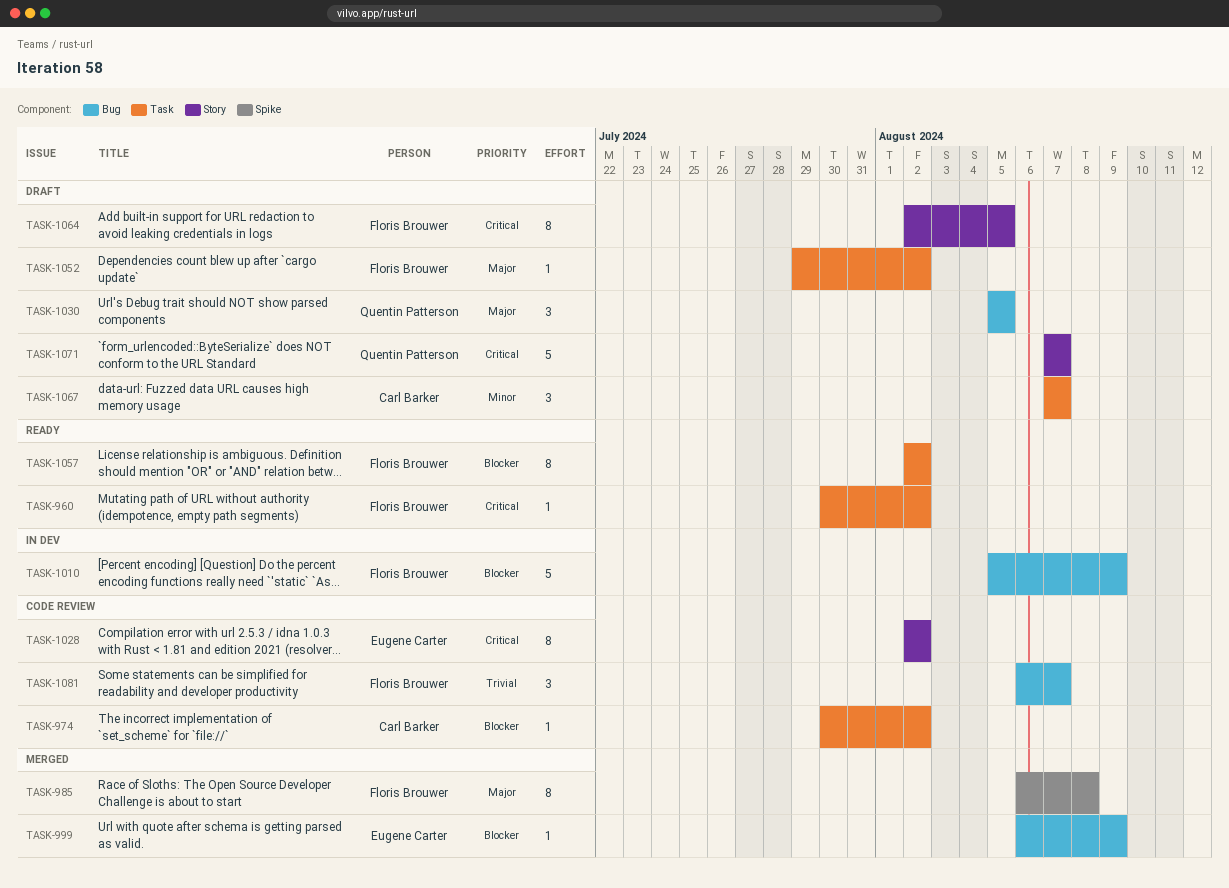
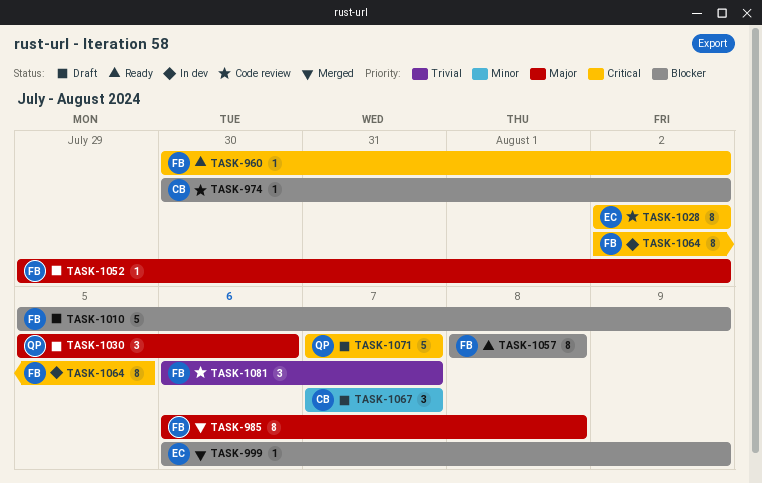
TASK-1010, status: In dev -> Draft
TASK-1030, due: Aug 5 -> Aug 6
TASK-1057, start: Aug 2 -> Aug 8
TASK-1057, due: Aug 2 -> Aug 8
TASK-1064, status: Draft -> In dev

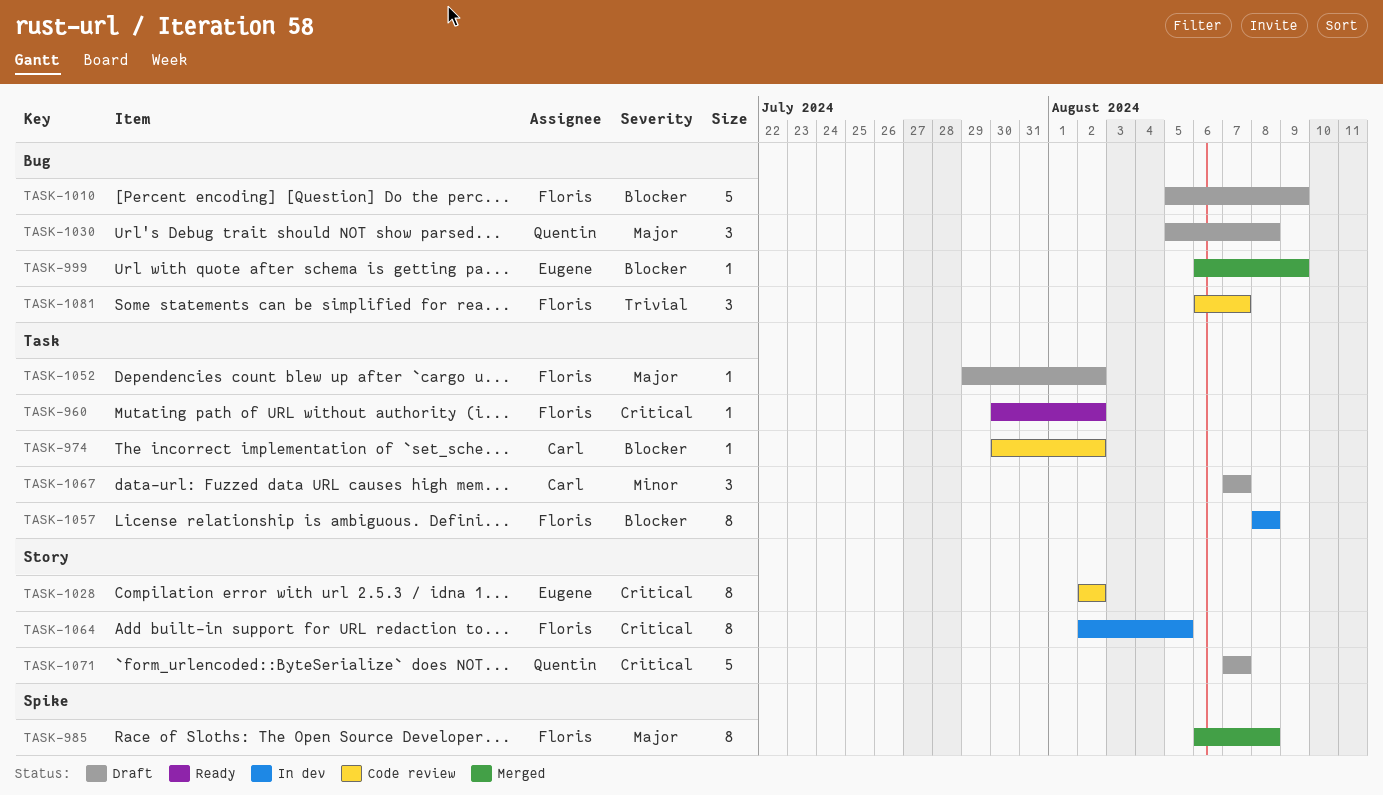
TASK-1030, due: Aug 6 -> Aug 8
TASK-1057, status: Ready -> In dev

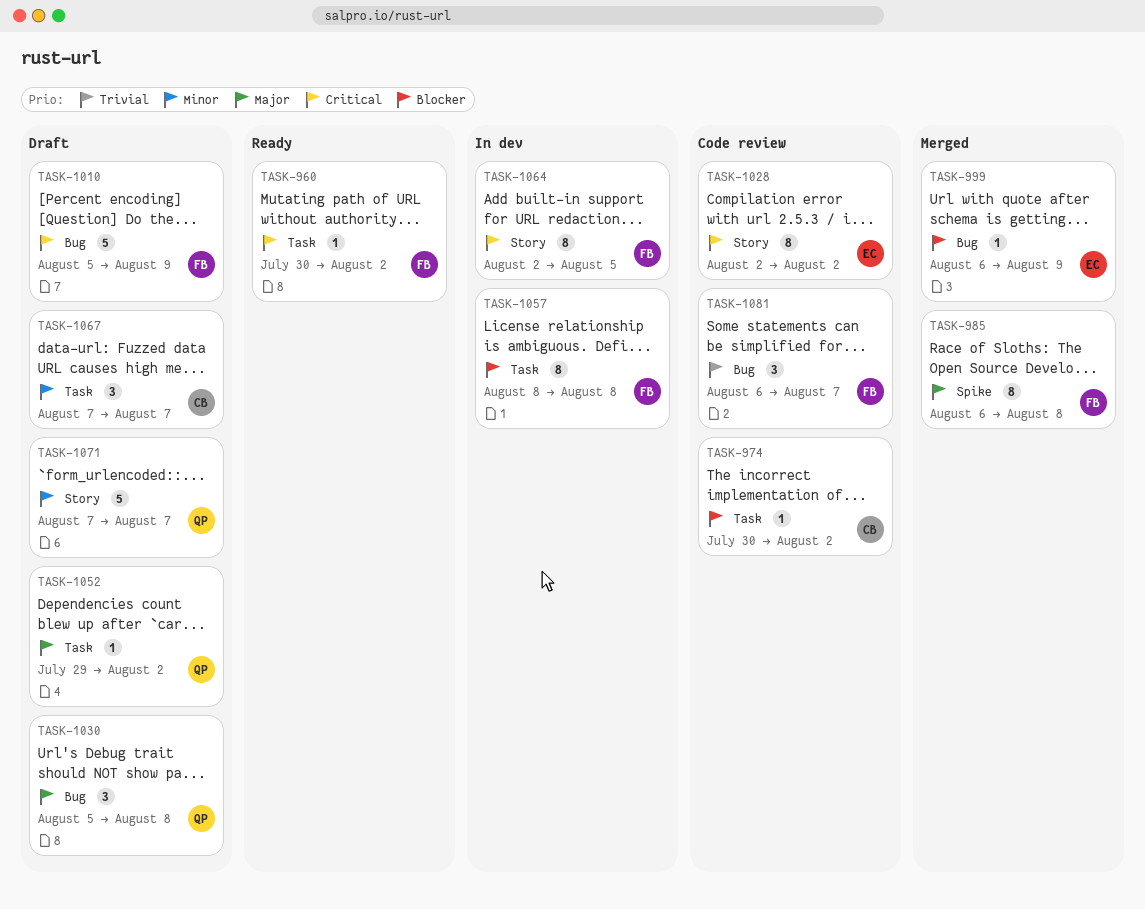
TASK-1010, priority: Blocker -> Critical
TASK-1052, owner: Floris -> Quentin
TASK-1071, priority: Critical -> Minor

